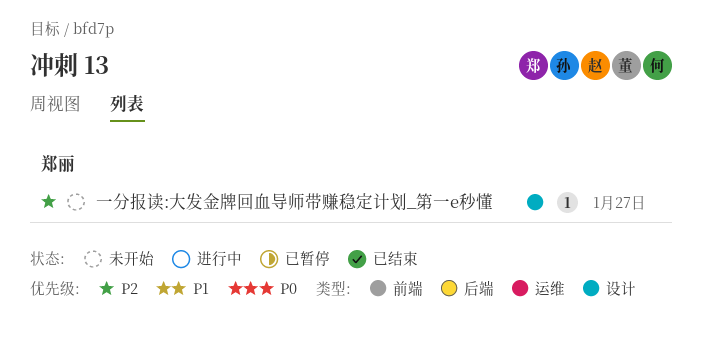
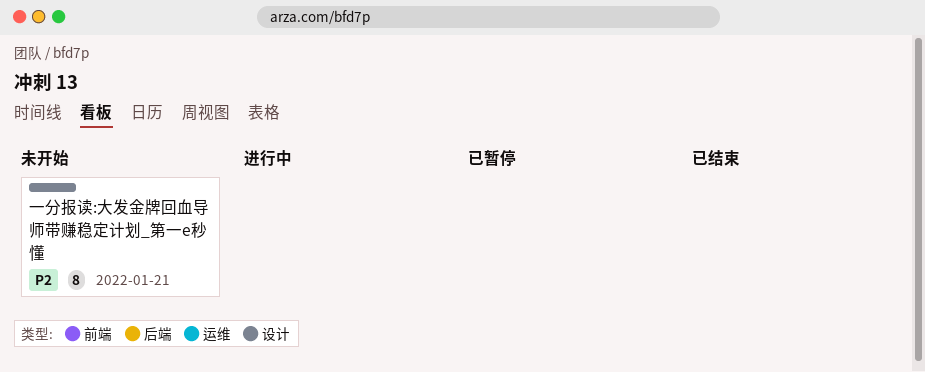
一分报读:大发金牌回血导师带赚稳定计划_第一e秒懂, estimate: 1 -> 8
一分报读:大发金牌回血导师带赚稳定计划_第一e秒懂, due: Jan 27 -> Jan 21

